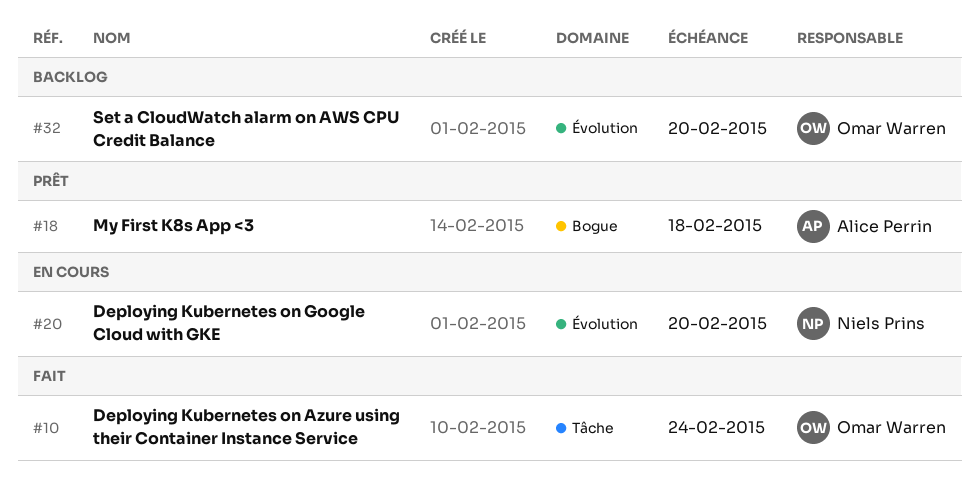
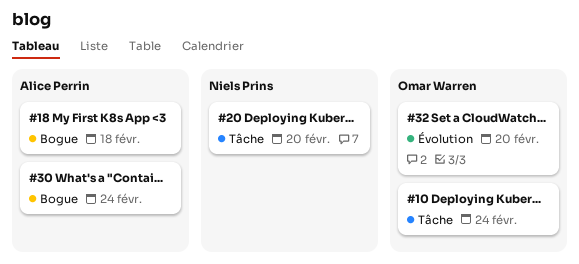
#20, label: Évolution -> Tâche
#30: none -> present

